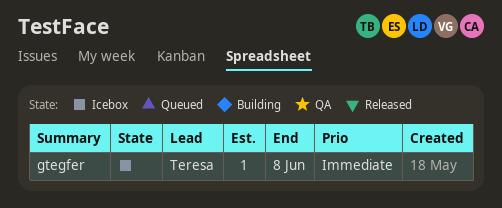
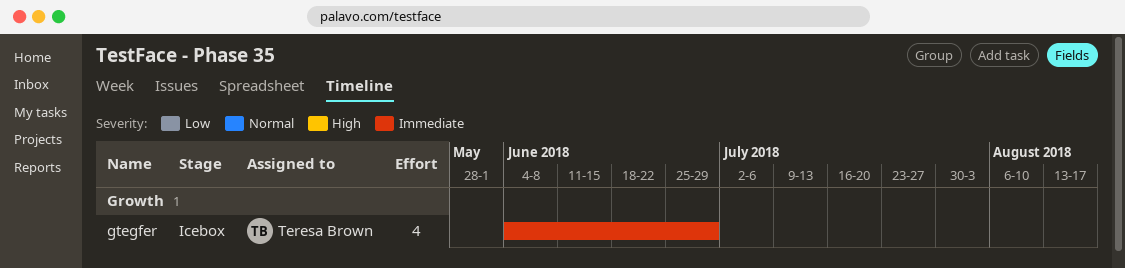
gtegfer, estimate: 1 -> 4
gtegfer, due: Jun 8 -> Jun 29

